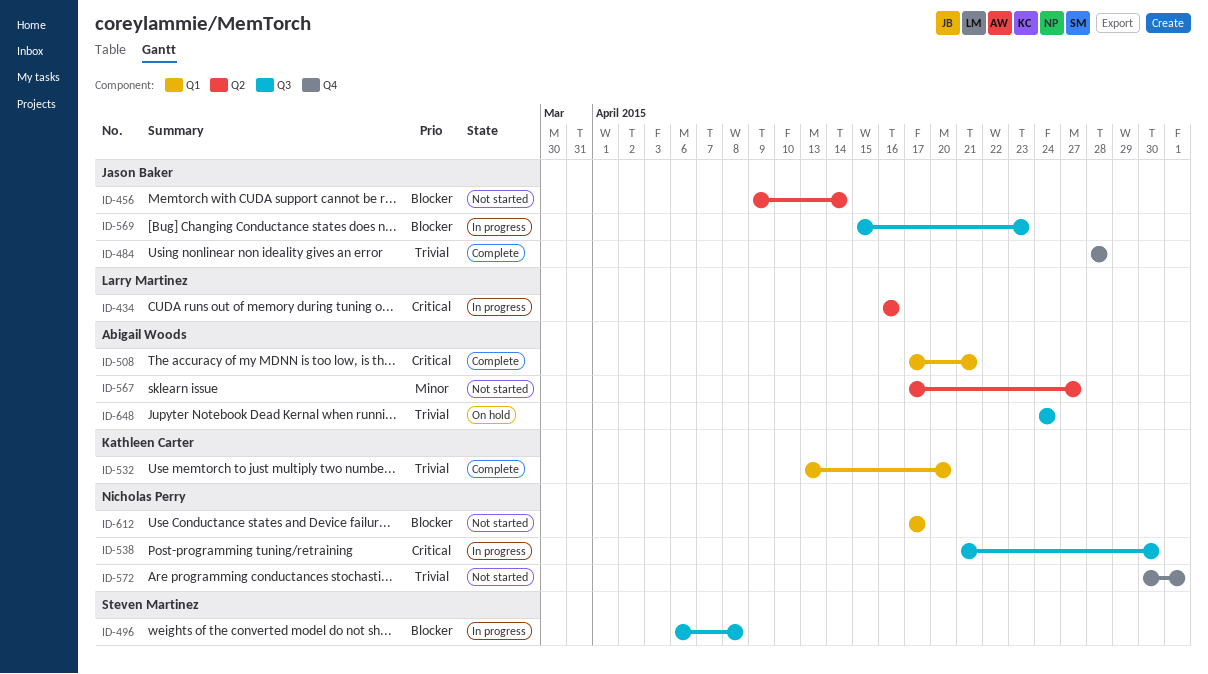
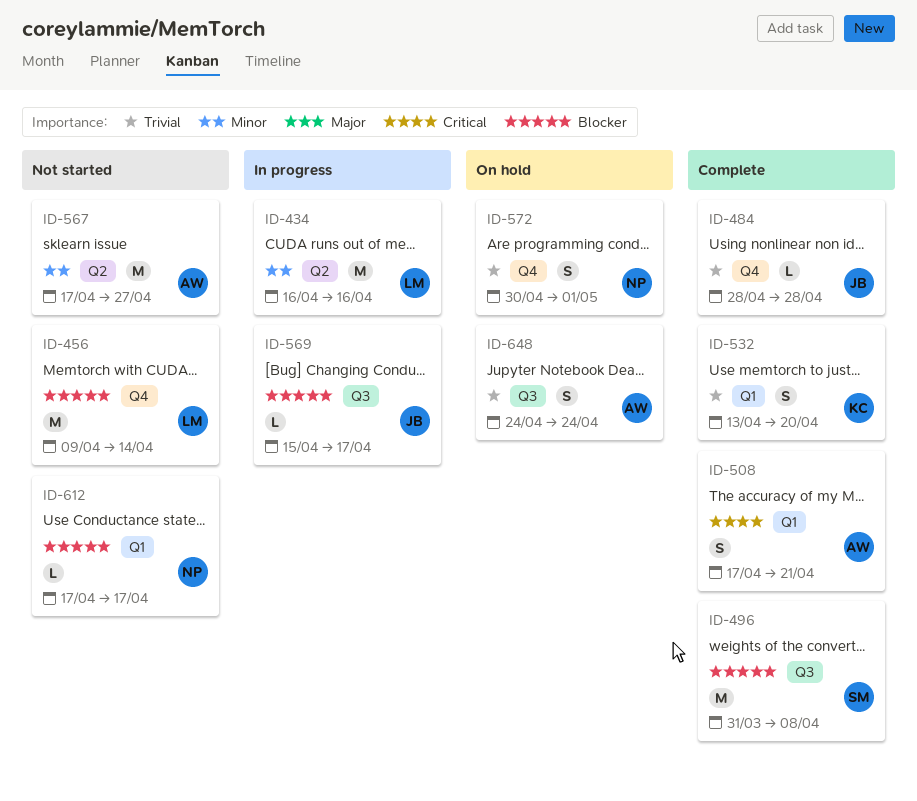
ID-434, priority: Critical -> Minor
ID-456, owner: Jason Baker -> Larry Martinez
ID-456, label: Q2 -> Q4
ID-496, status: In progress -> Complete
ID-496, start: Apr 6 -> Mar 31
ID-538: present -> none
ID-569, due: Apr 23 -> Apr 17
ID-572, status: Not started -> On hold

